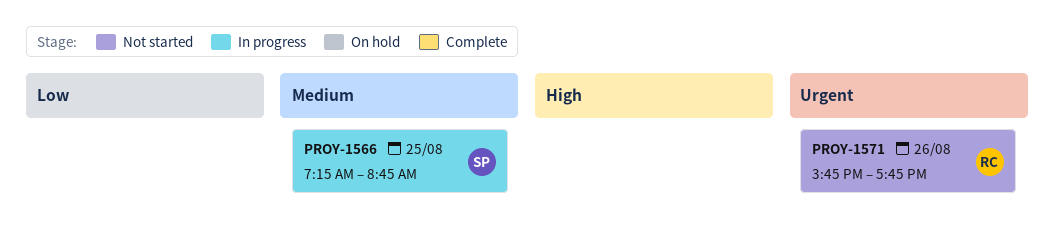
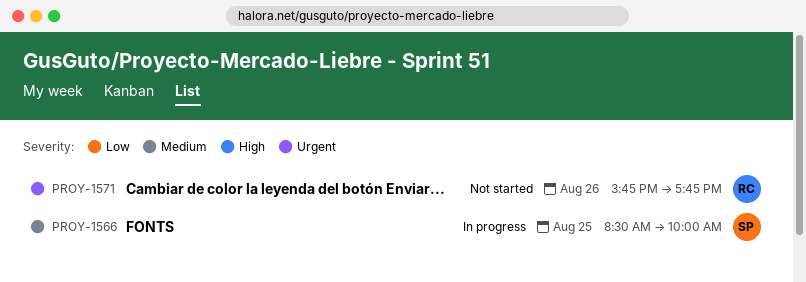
PROY-1566, begins: 07:15 -> 08:30
PROY-1566, ends: 08:45 -> 10:00

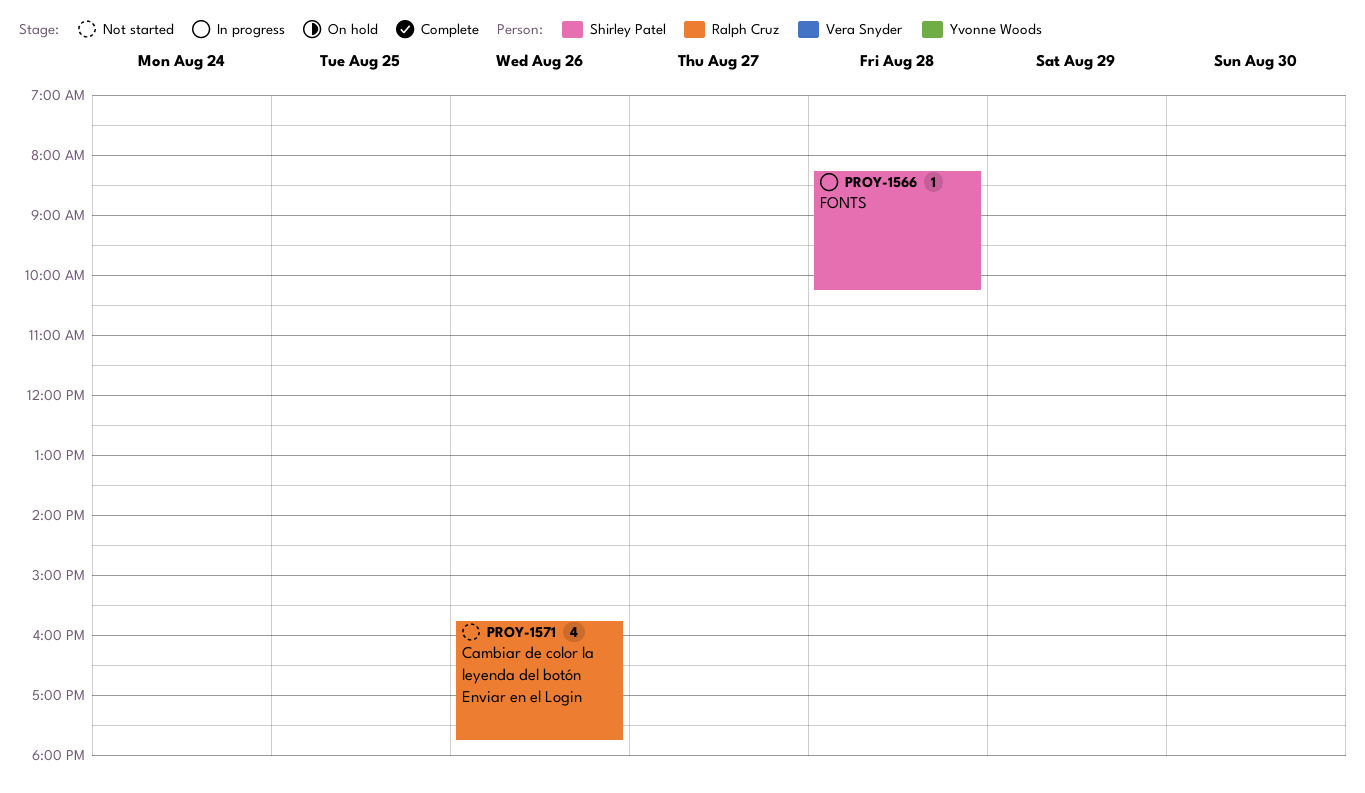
PROY-1566, day: Aug 25 -> Aug 28
PROY-1566, begins: 08:30 -> 08:15
PROY-1566, ends: 10:00 -> 10:15

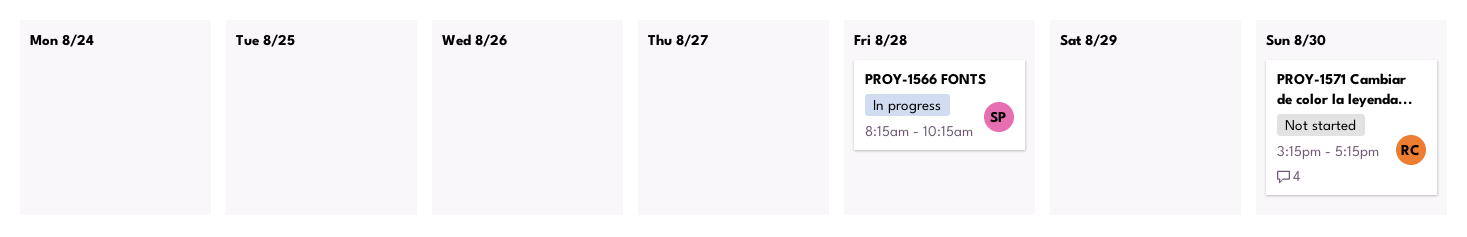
PROY-1571, day: Aug 26 -> Aug 30
PROY-1571, begins: 15:45 -> 15:15
PROY-1571, ends: 17:45 -> 17:15

